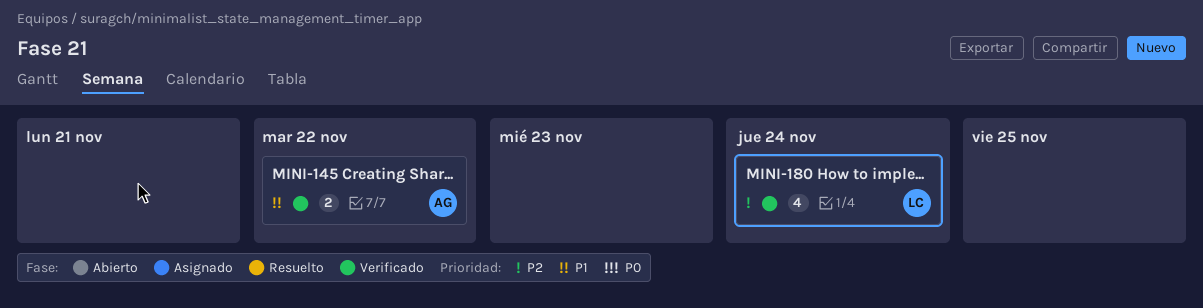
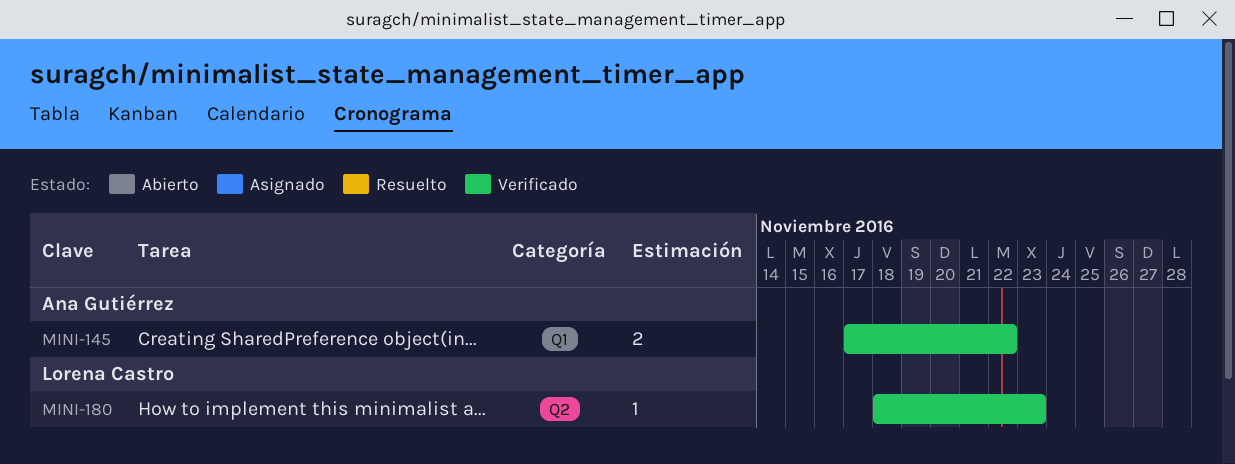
MINI-180, estimate: 4 -> 1
MINI-180, due: Nov 24 -> Nov 23

